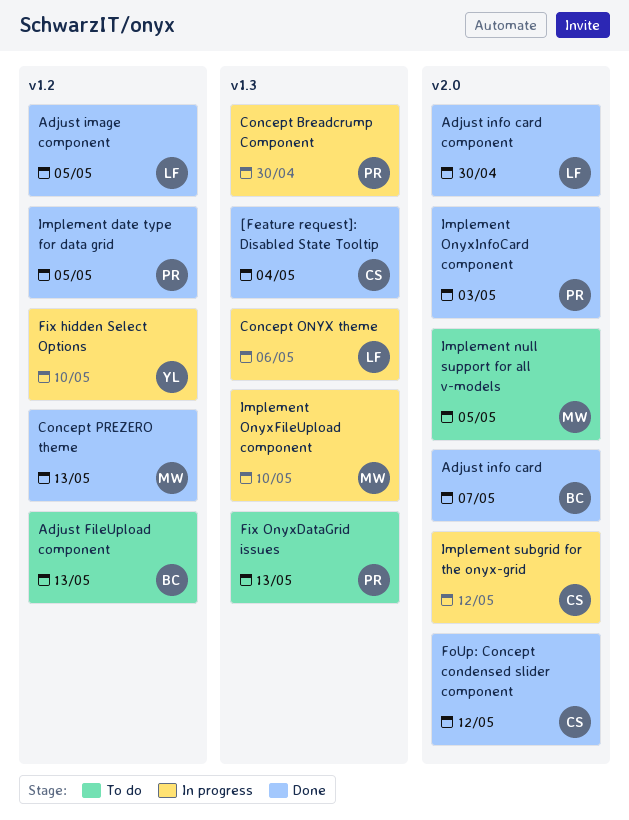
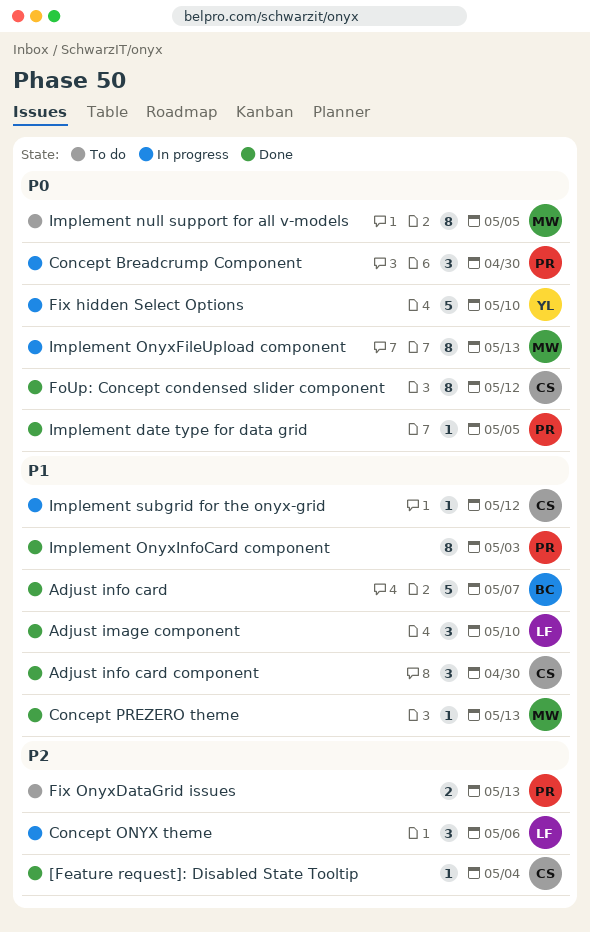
Adjust FileUpload component: present -> none
Adjust image component, due: May 5 -> May 10
Adjust info card component, owner: LF -> CS
Implement OnyxFileUpload component, due: May 10 -> May 13

